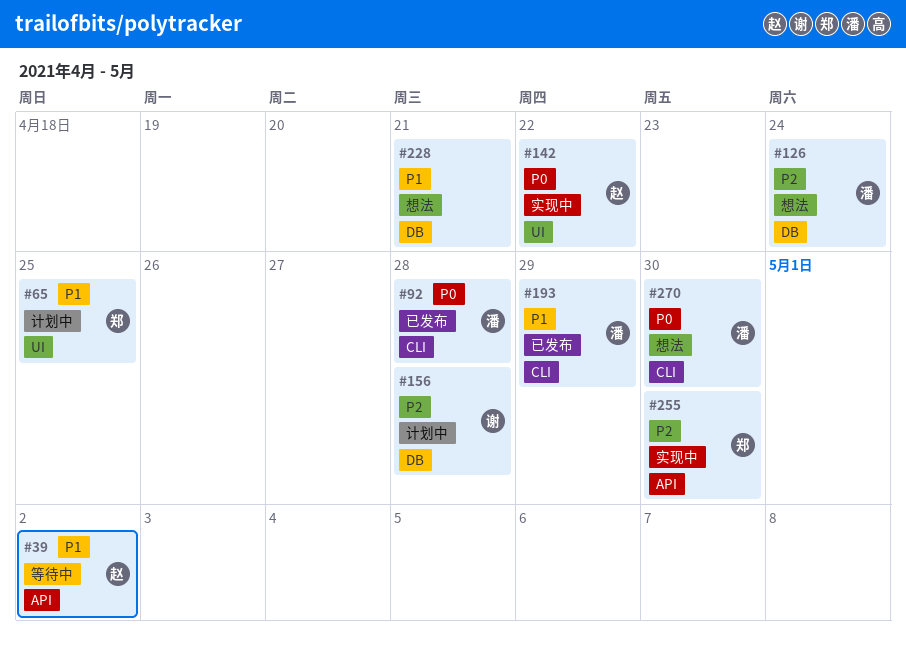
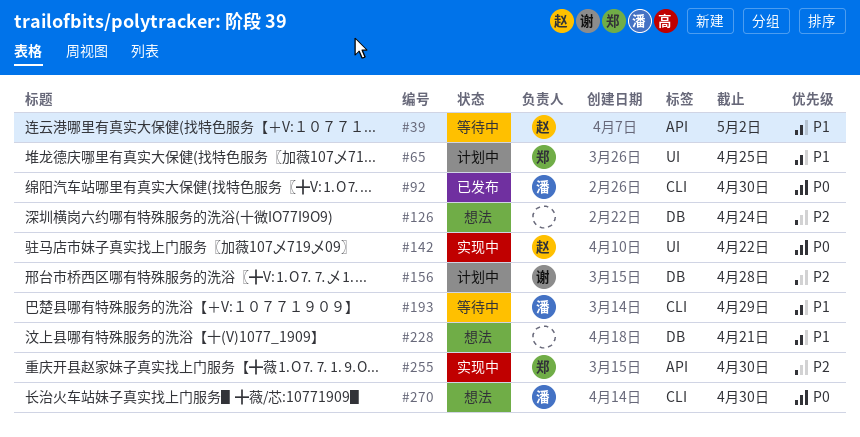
#92, due: Apr 28 -> Apr 30
#126, owner: 潘 -> none
#193, status: 已发布 -> 等待中

